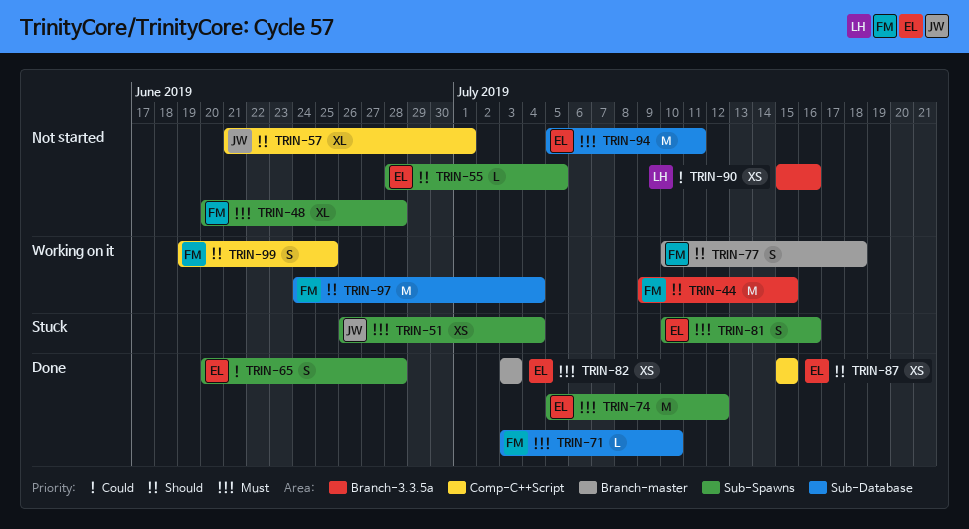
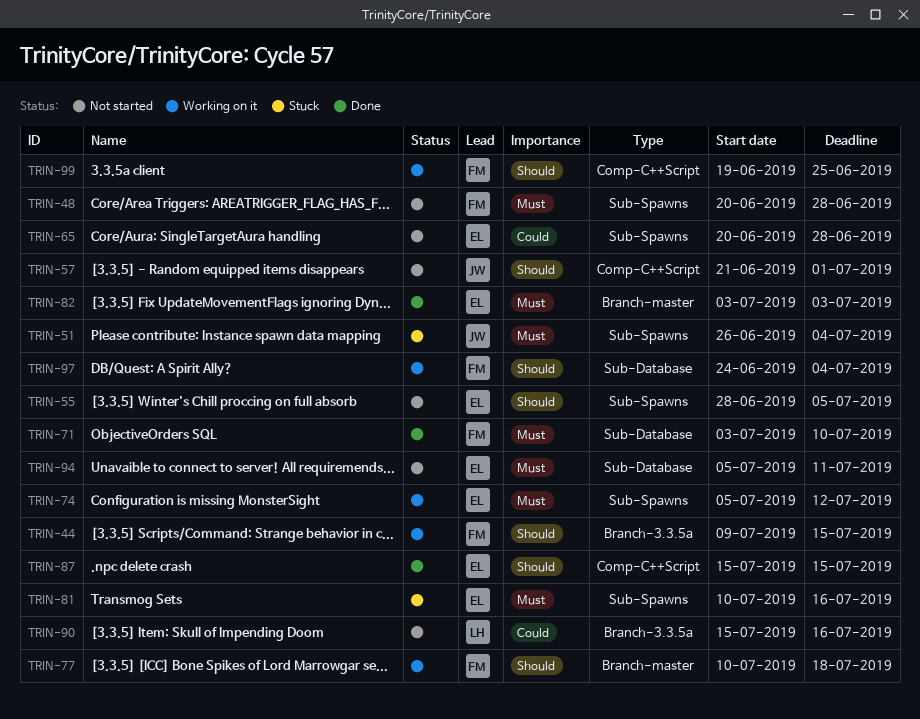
TRIN-65, status: Done -> Not started
TRIN-74, status: Done -> Working on it

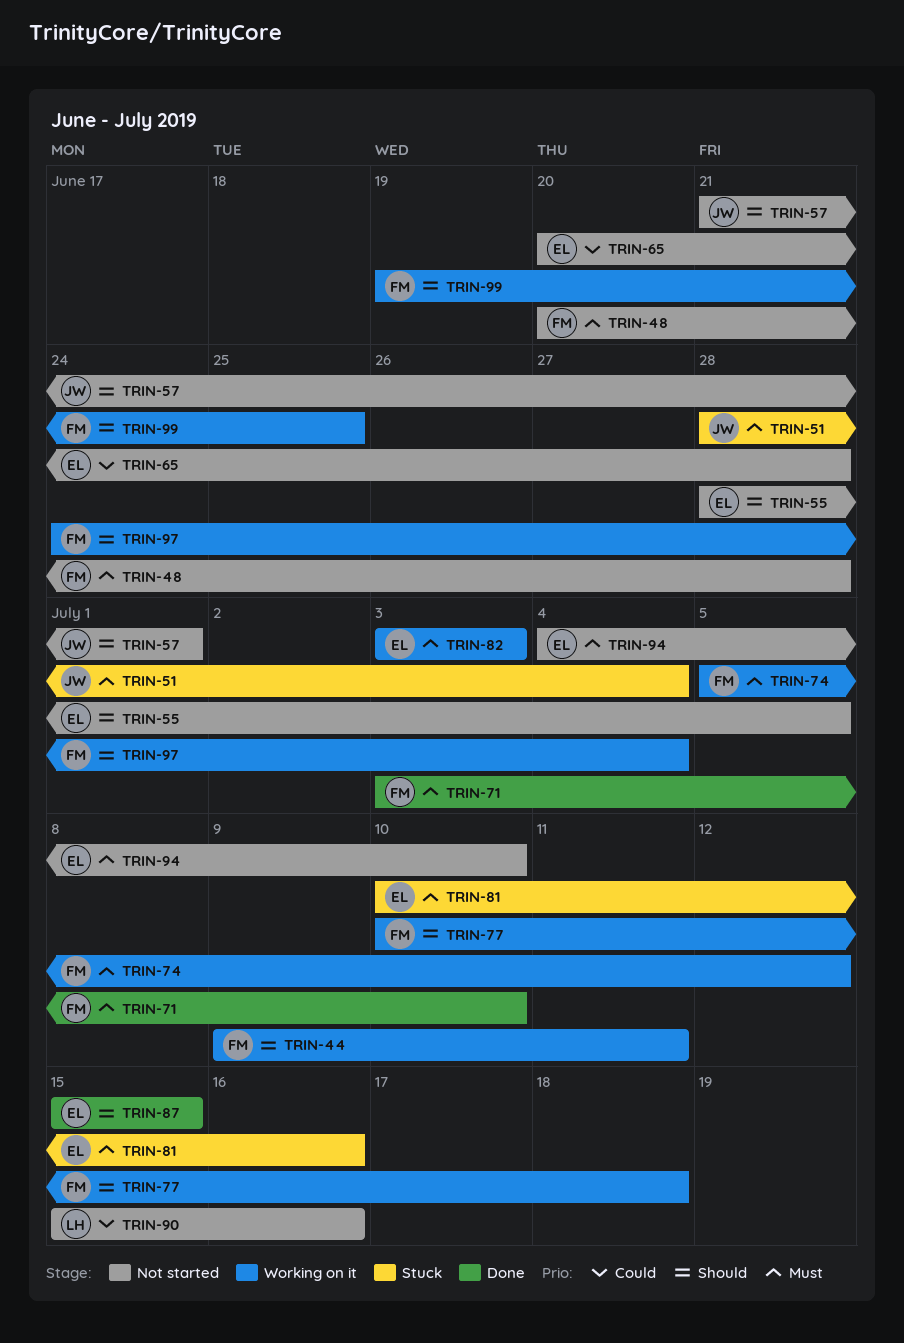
TRIN-44, due: Jul 15 -> Jul 11
TRIN-51, start: Jun 26 -> Jun 28
TRIN-74, owner: EL -> FM
TRIN-82, status: Done -> Working on it
TRIN-94, start: Jul 5 -> Jul 4
TRIN-94, due: Jul 11 -> Jul 10

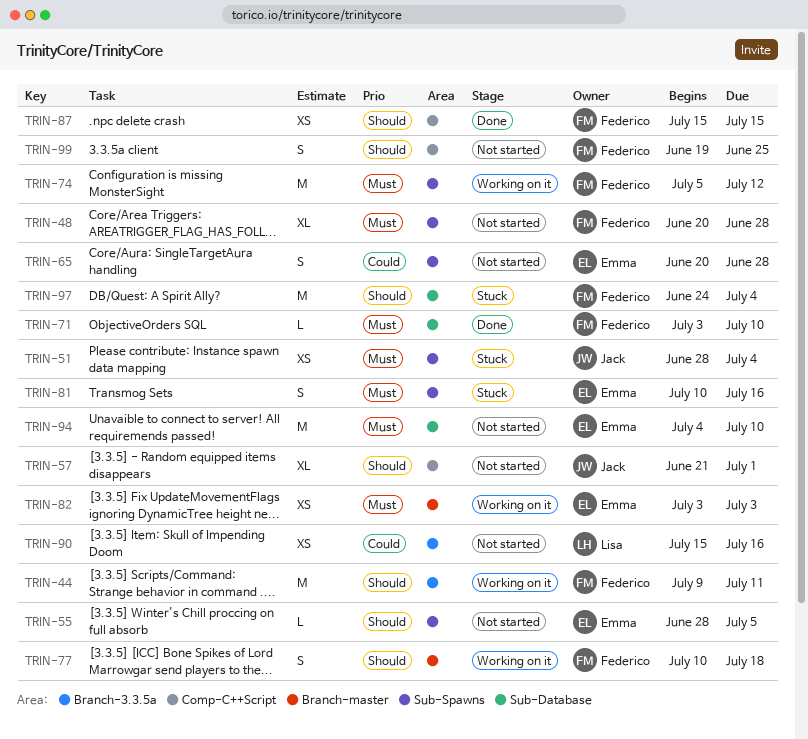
TRIN-87, owner: Emma -> Federico
TRIN-97, status: Working on it -> Stuck
TRIN-99, status: Working on it -> Not started

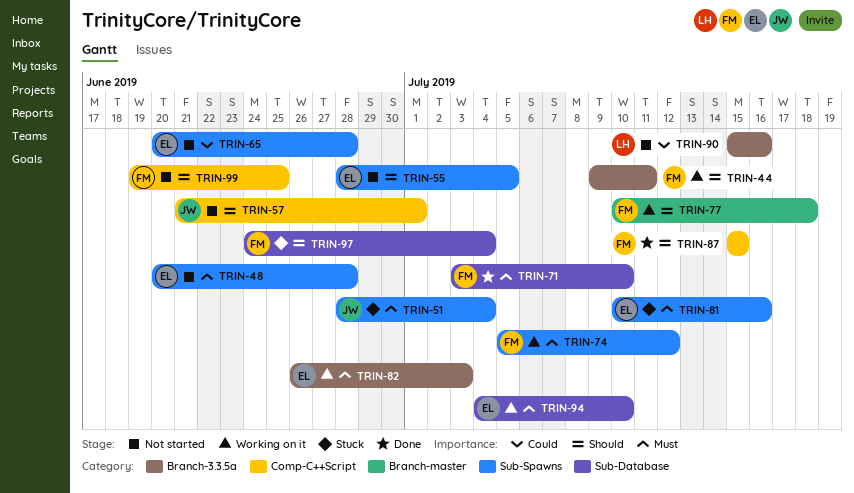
TRIN-48, owner: Federico -> Emma
TRIN-82, label: Branch-master -> Branch-3.3.5a
TRIN-82, start: Jul 3 -> Jun 26
TRIN-94, status: Not started -> Working on it

